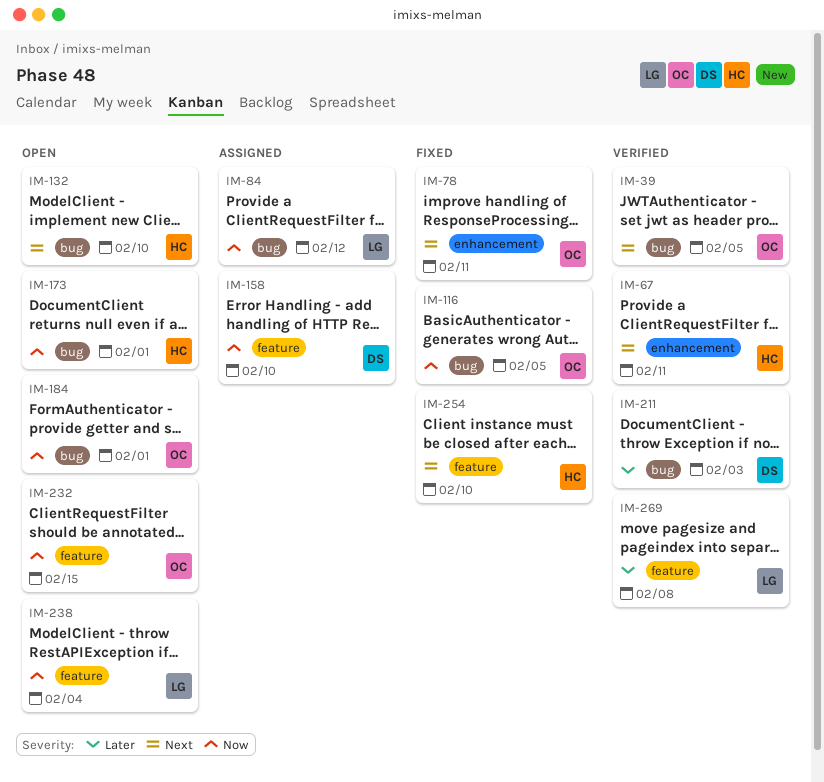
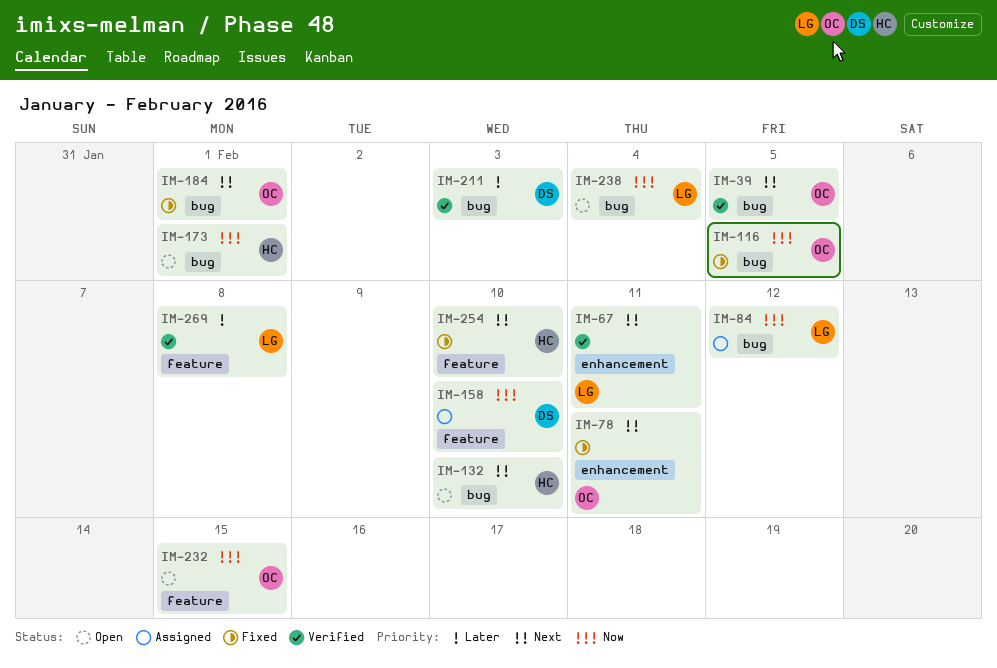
IM-67, owner: HC -> LG
IM-184, status: Open -> Fixed
IM-184, priority: Now -> Next
IM-238, label: feature -> bug

